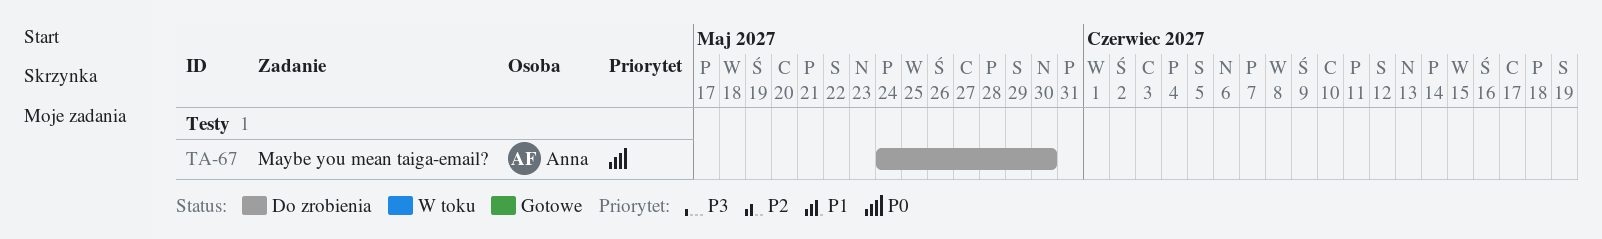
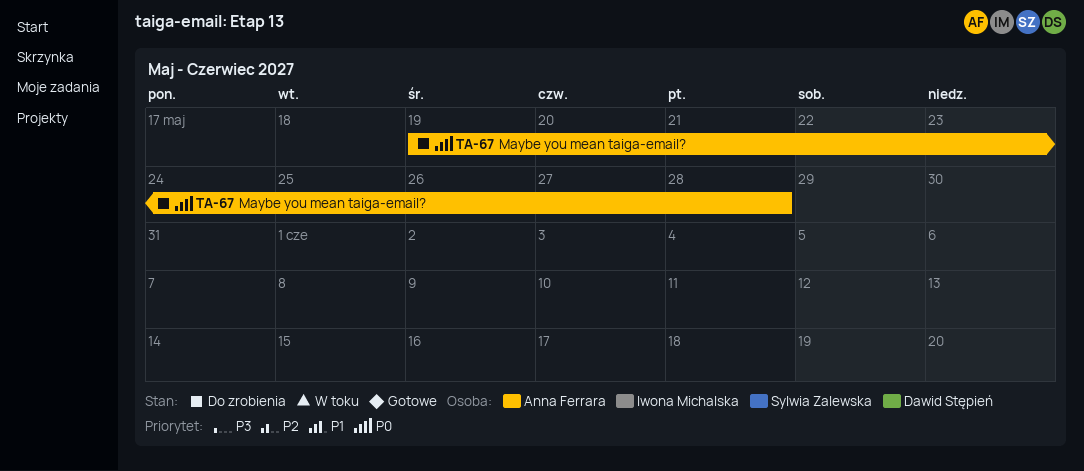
TA-67, start: May 24 -> May 19
TA-67, due: May 30 -> May 28

